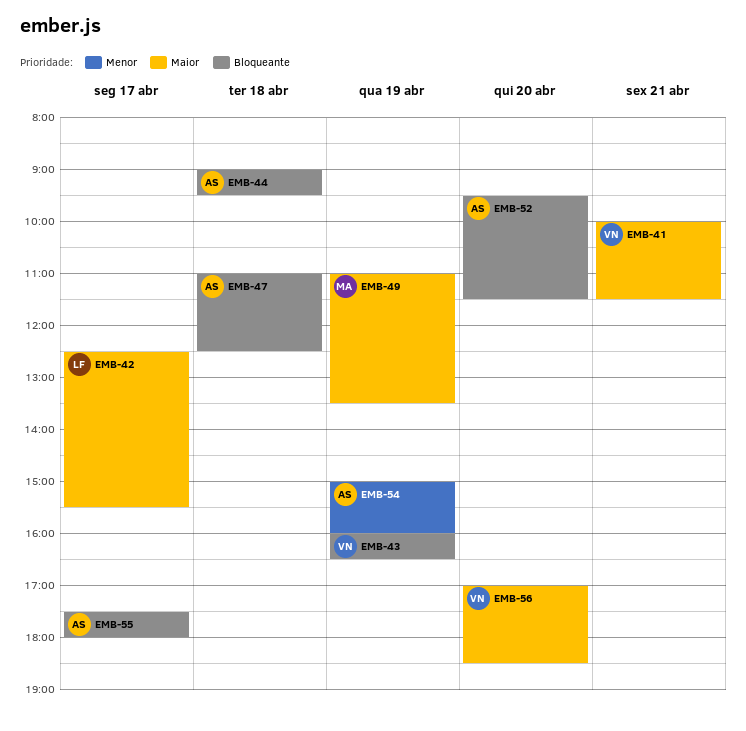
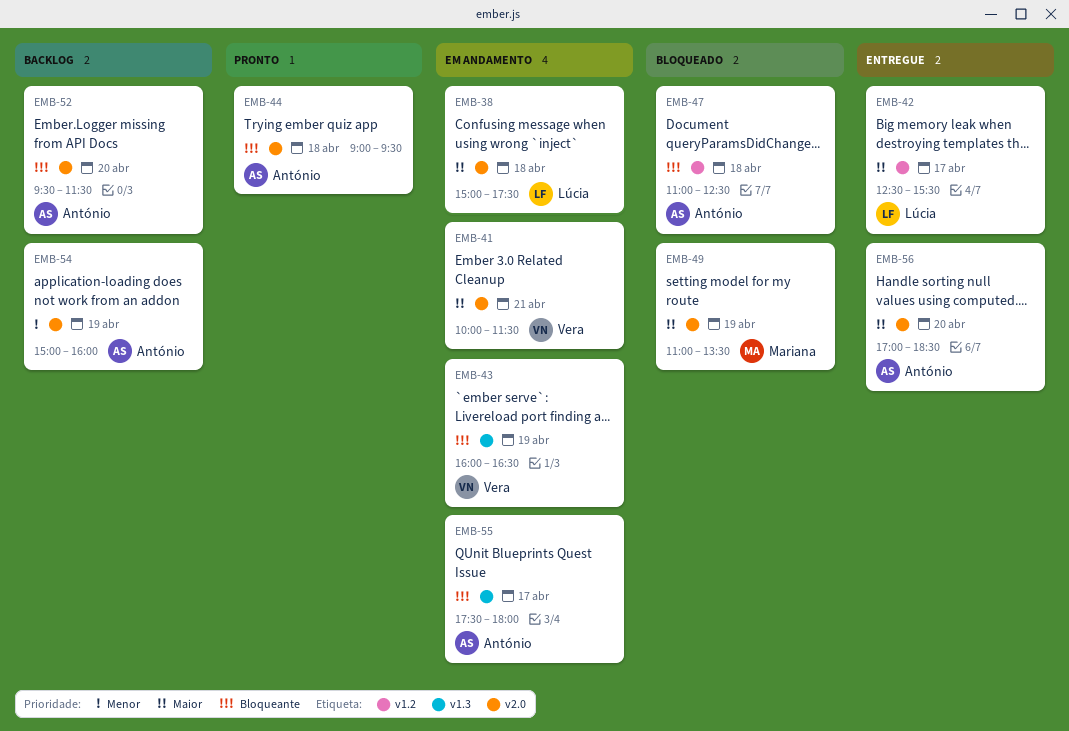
EMB-38: none -> present
EMB-56, owner: Vera -> António

